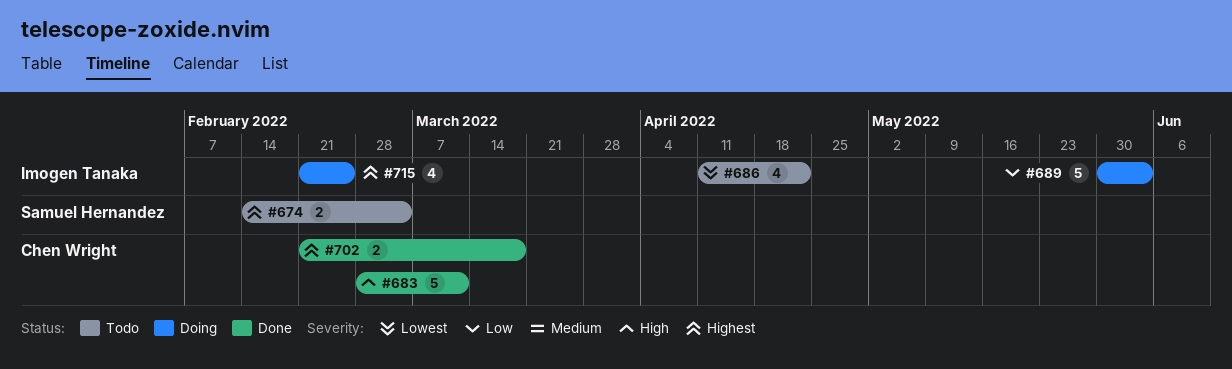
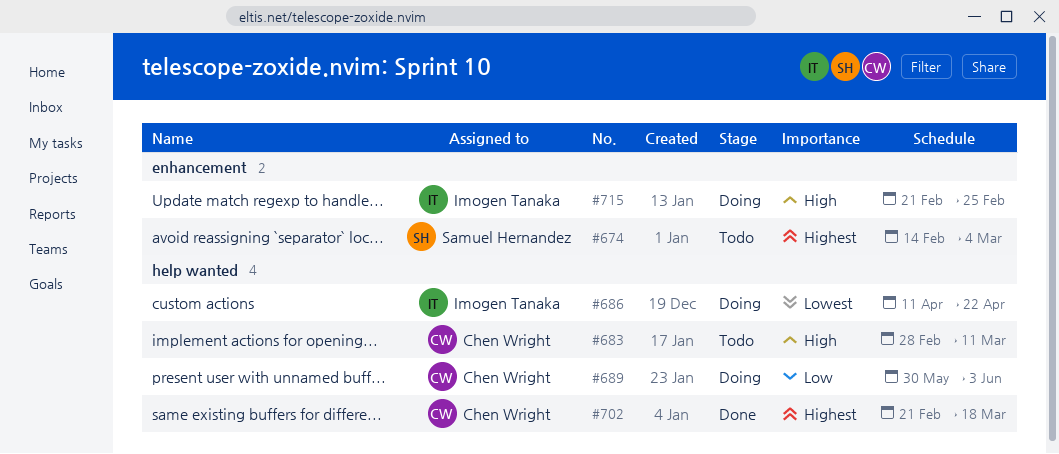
#683, status: Done -> Todo
#686, status: Todo -> Doing
#689, owner: Imogen Tanaka -> Chen Wright
#715, priority: Highest -> High

